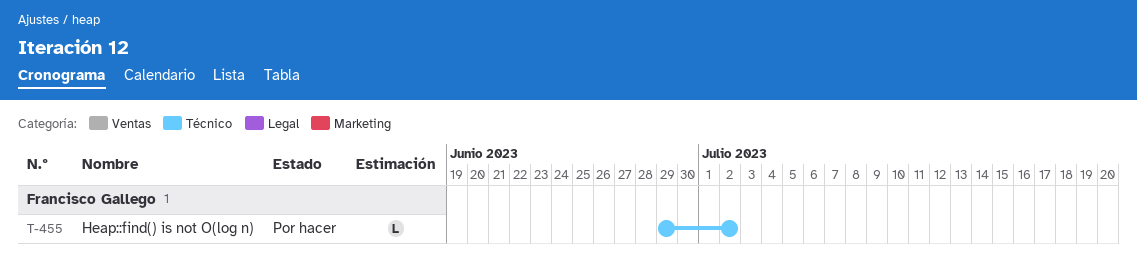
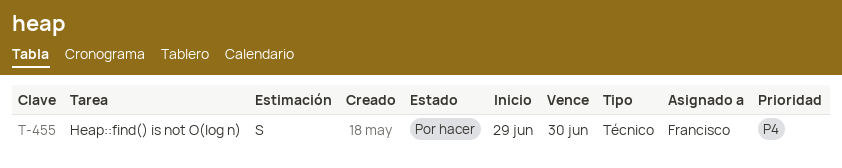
T-455, estimate: L -> S
T-455, due: Jul 2 -> Jun 30

